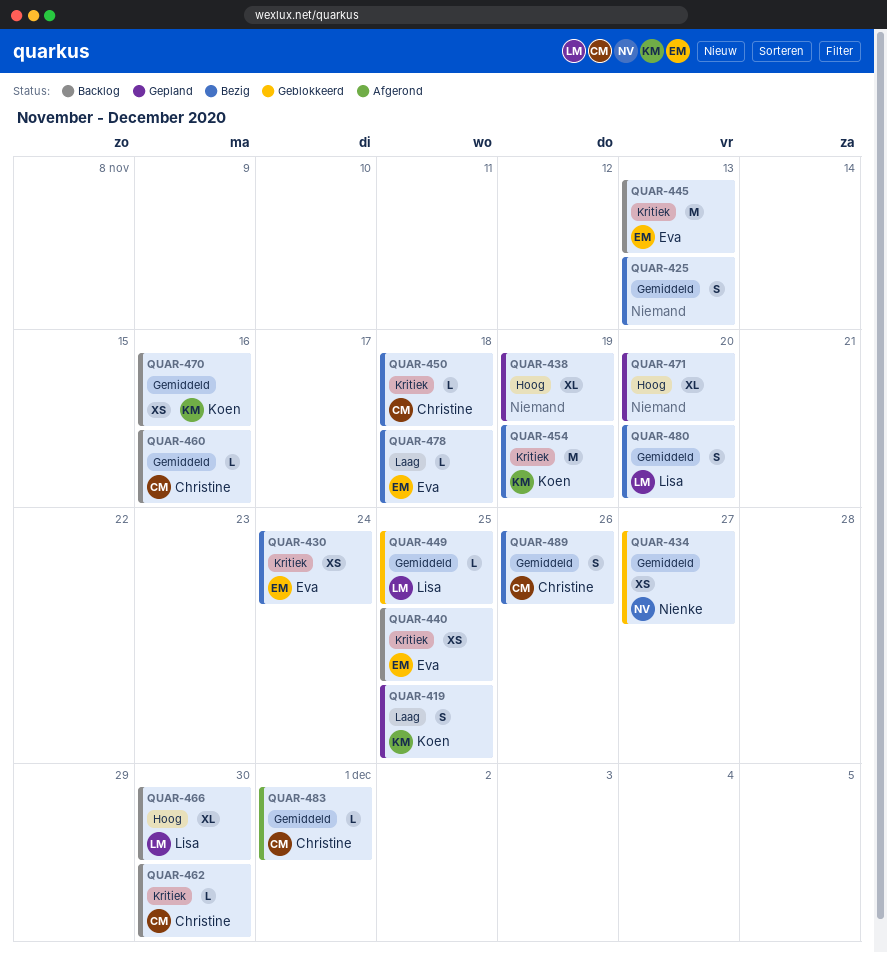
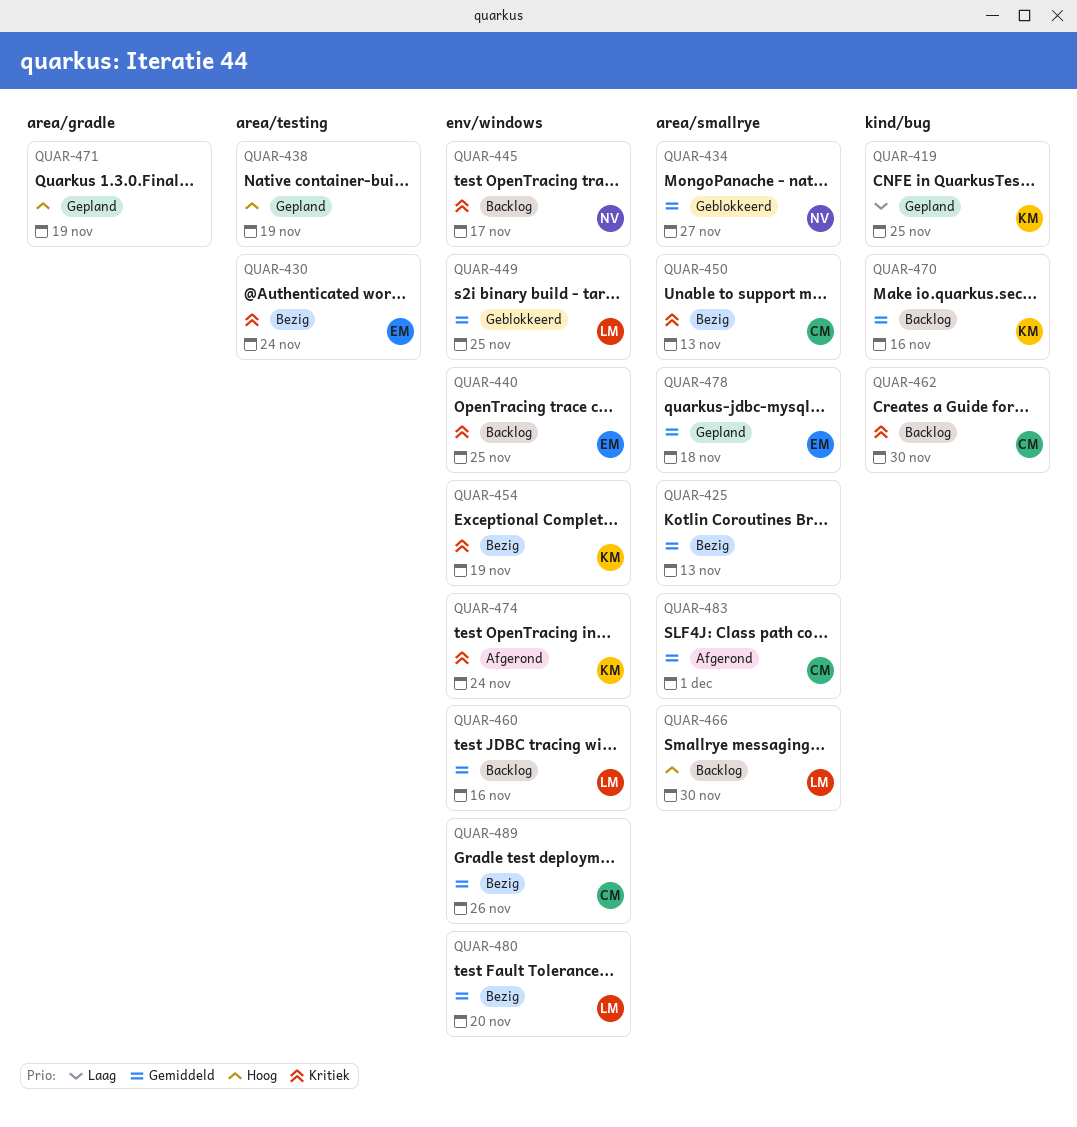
QUAR-445, owner: Eva -> Nienke
QUAR-445, due: Nov 13 -> Nov 17
QUAR-450, due: Nov 18 -> Nov 13
QUAR-460, owner: Christine -> Lisa
QUAR-471, due: Nov 20 -> Nov 19
QUAR-474: none -> present
QUAR-478, status: Bezig -> Gepland
QUAR-478, priority: Laag -> Gemiddeld

